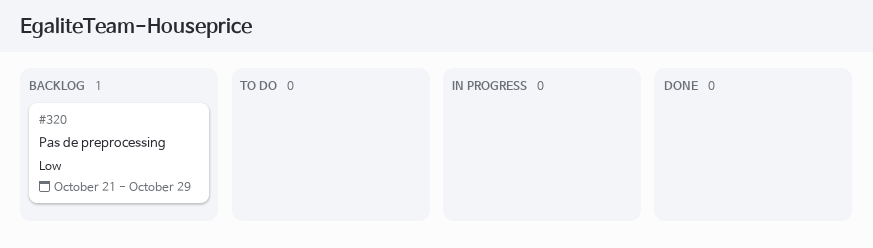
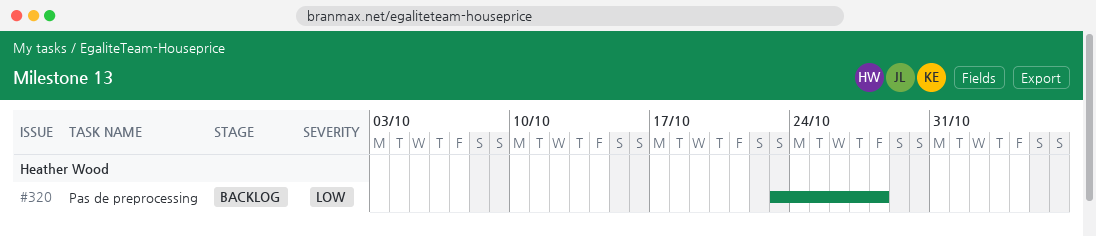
#320, start: Oct 21 -> Oct 23
#320, due: Oct 29 -> Oct 28

